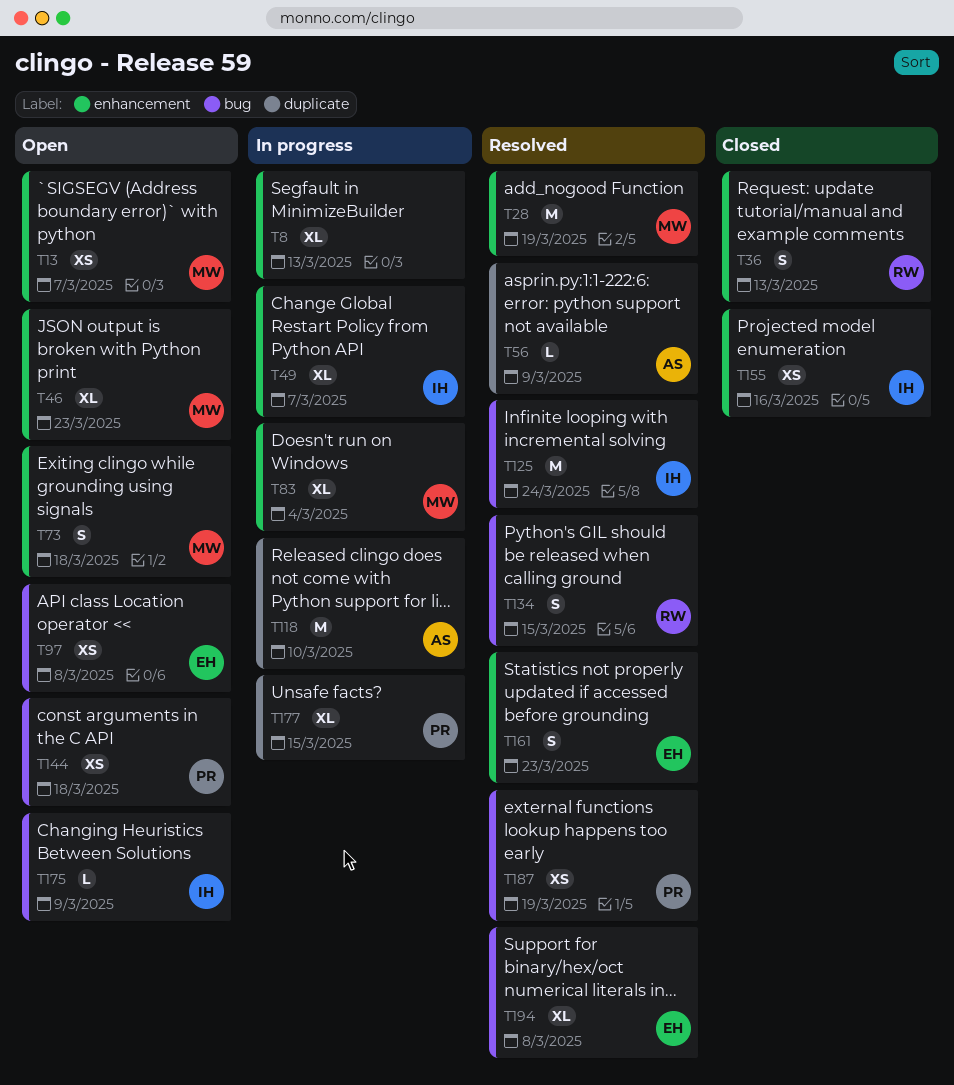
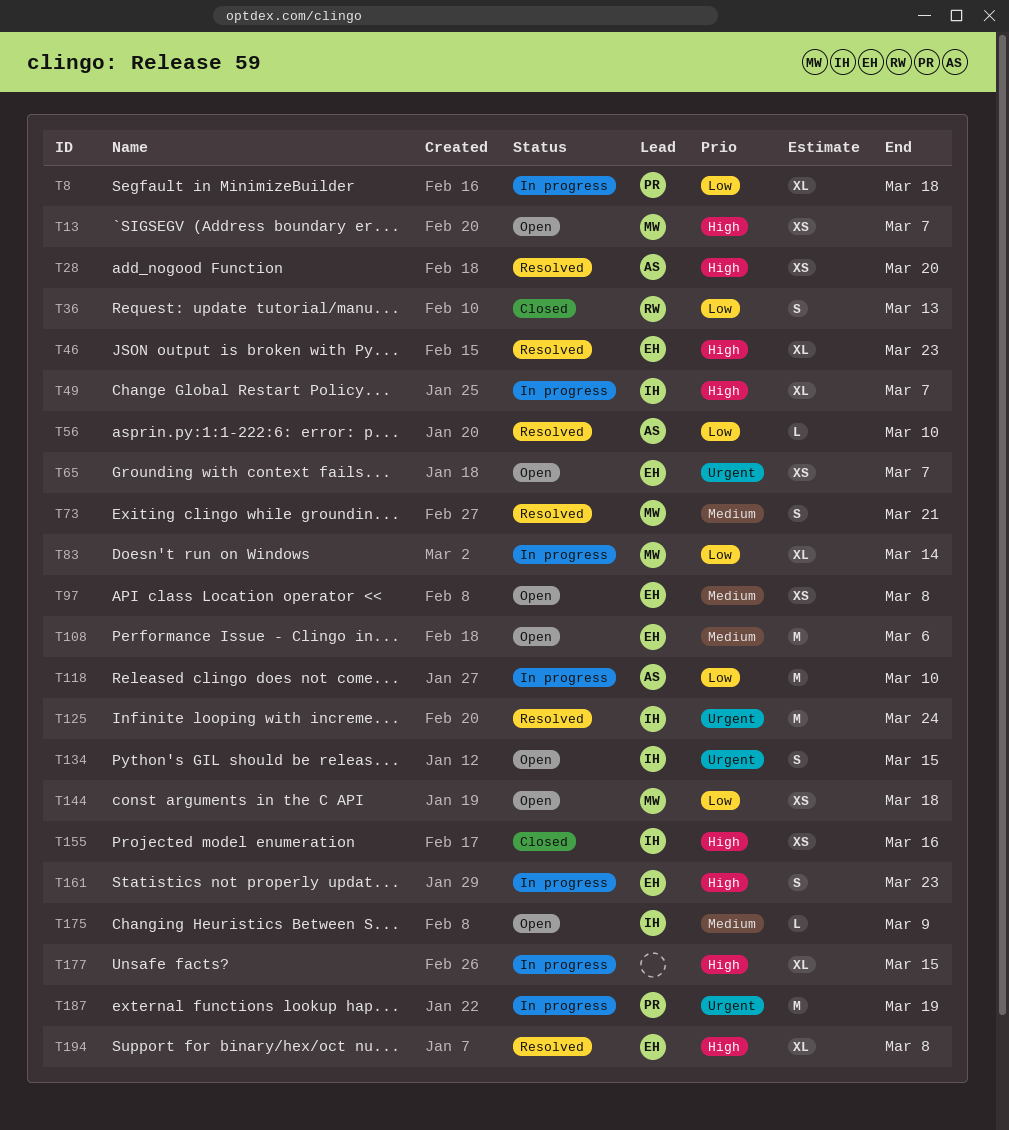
T8, owner: none -> PR
T8, due: Mar 13 -> Mar 18
T28, owner: MW -> AS
T28, estimate: M -> XS
T28, due: Mar 19 -> Mar 20
T46, status: Open -> Resolved
T46, owner: MW -> EH
T56, due: Mar 9 -> Mar 10
T65: none -> present
T73, status: Open -> Resolved
T73, due: Mar 18 -> Mar 21
T83, due: Mar 4 -> Mar 14
T108: none -> present
T134, status: Resolved -> Open
T134, owner: RW -> IH
T144, owner: PR -> MW
T161, status: Resolved -> In progress
T177, owner: PR -> none
T187, status: Resolved -> In progress
T187, estimate: XS -> M

